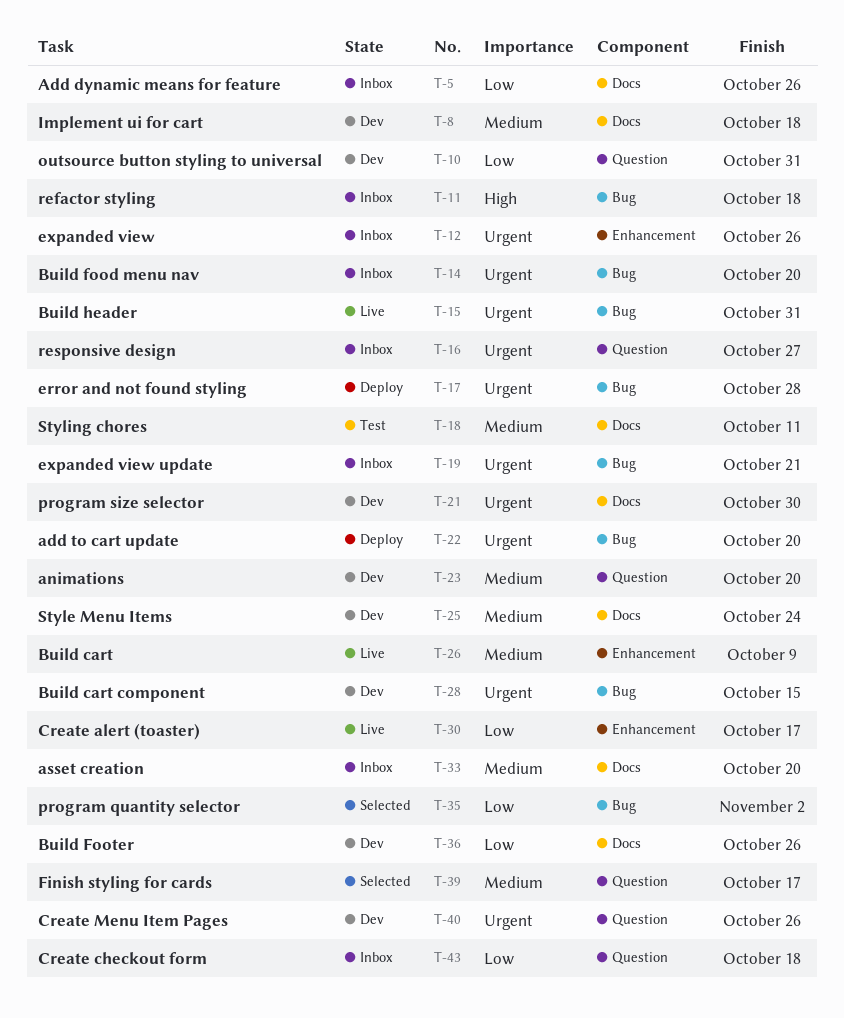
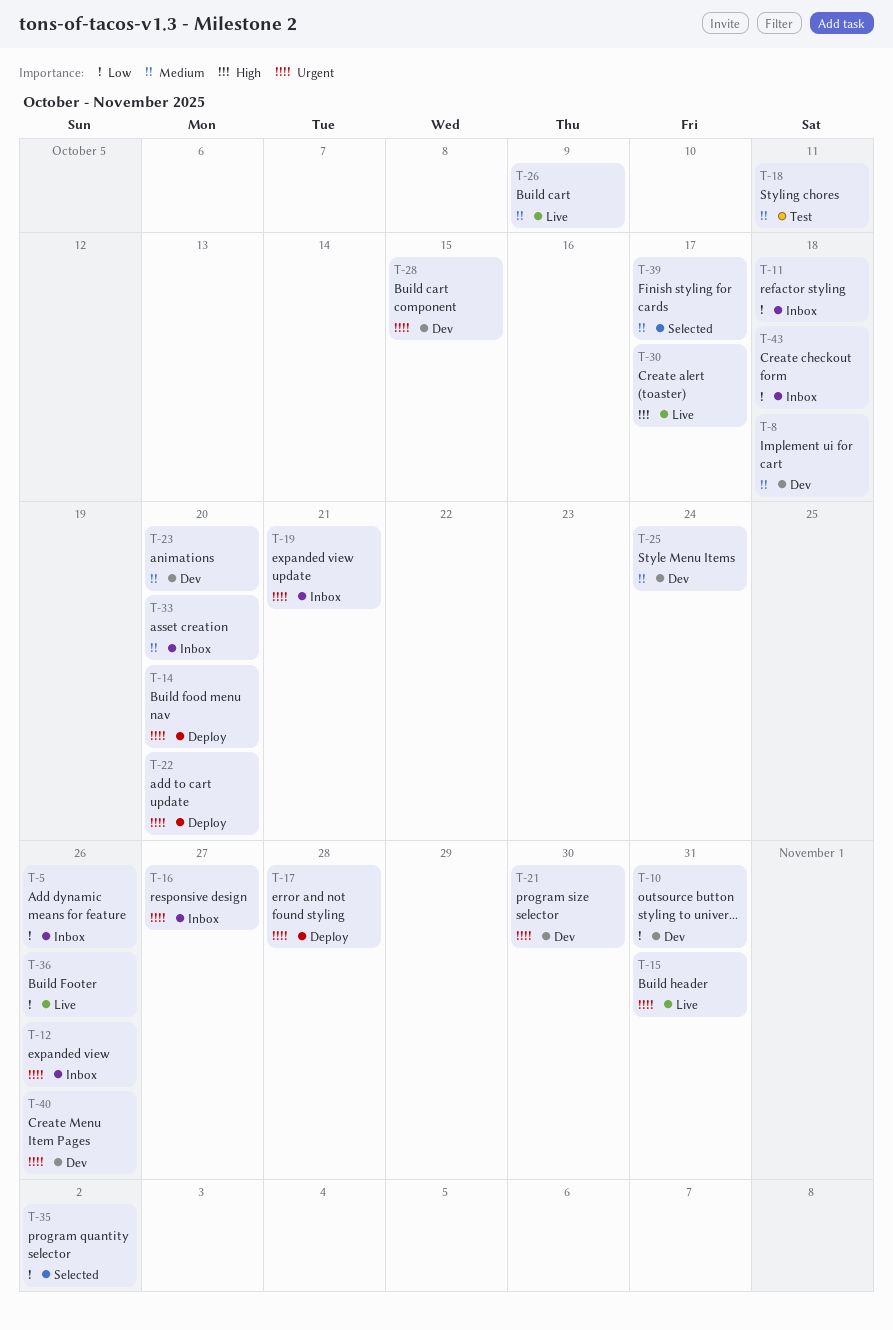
T-11, priority: High -> Low
T-14, status: Inbox -> Deploy
T-30, priority: Low -> High
T-36, status: Dev -> Live

